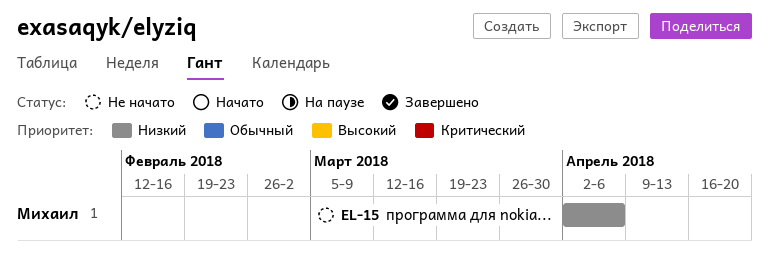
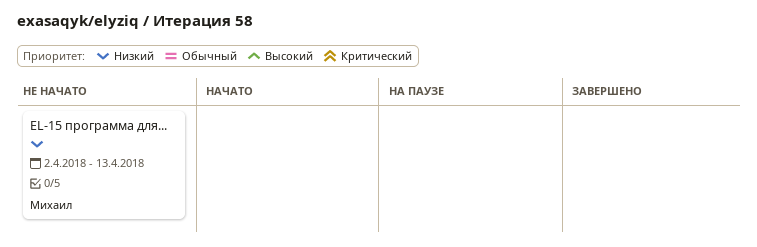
EL-15, due: Apr 6 -> Apr 13

